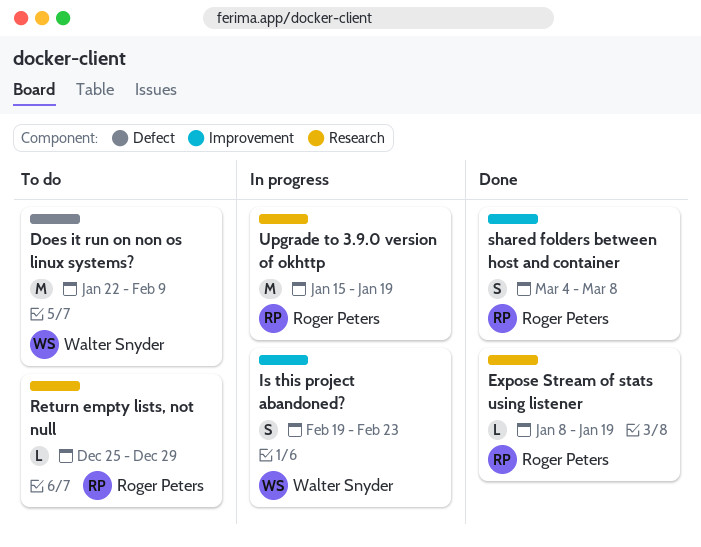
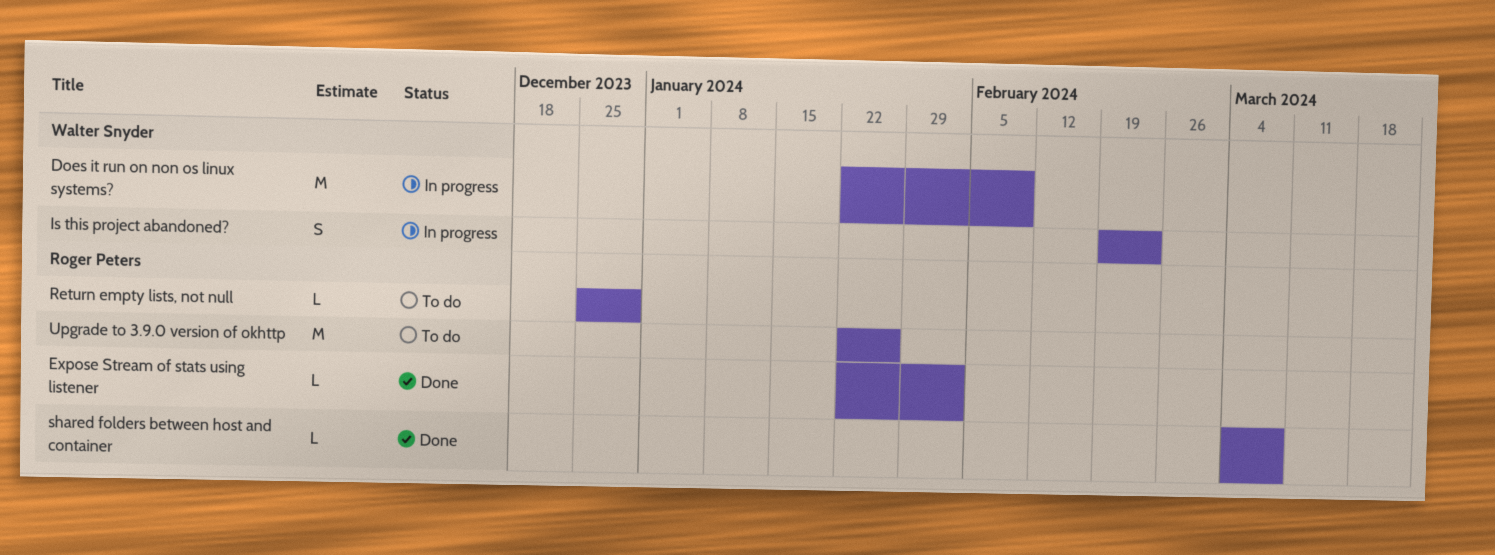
Does it run on non os linux systems?, status: To do -> In progress
Expose Stream of stats using listener, start: Jan 8 -> Jan 22
Expose Stream of stats using listener, due: Jan 19 -> Feb 2
shared folders between host and container, estimate: S -> L
Upgrade to 3.9.0 version of okhttp, status: In progress -> To do
Upgrade to 3.9.0 version of okhttp, start: Jan 15 -> Jan 22
Upgrade to 3.9.0 version of okhttp, due: Jan 19 -> Jan 26

